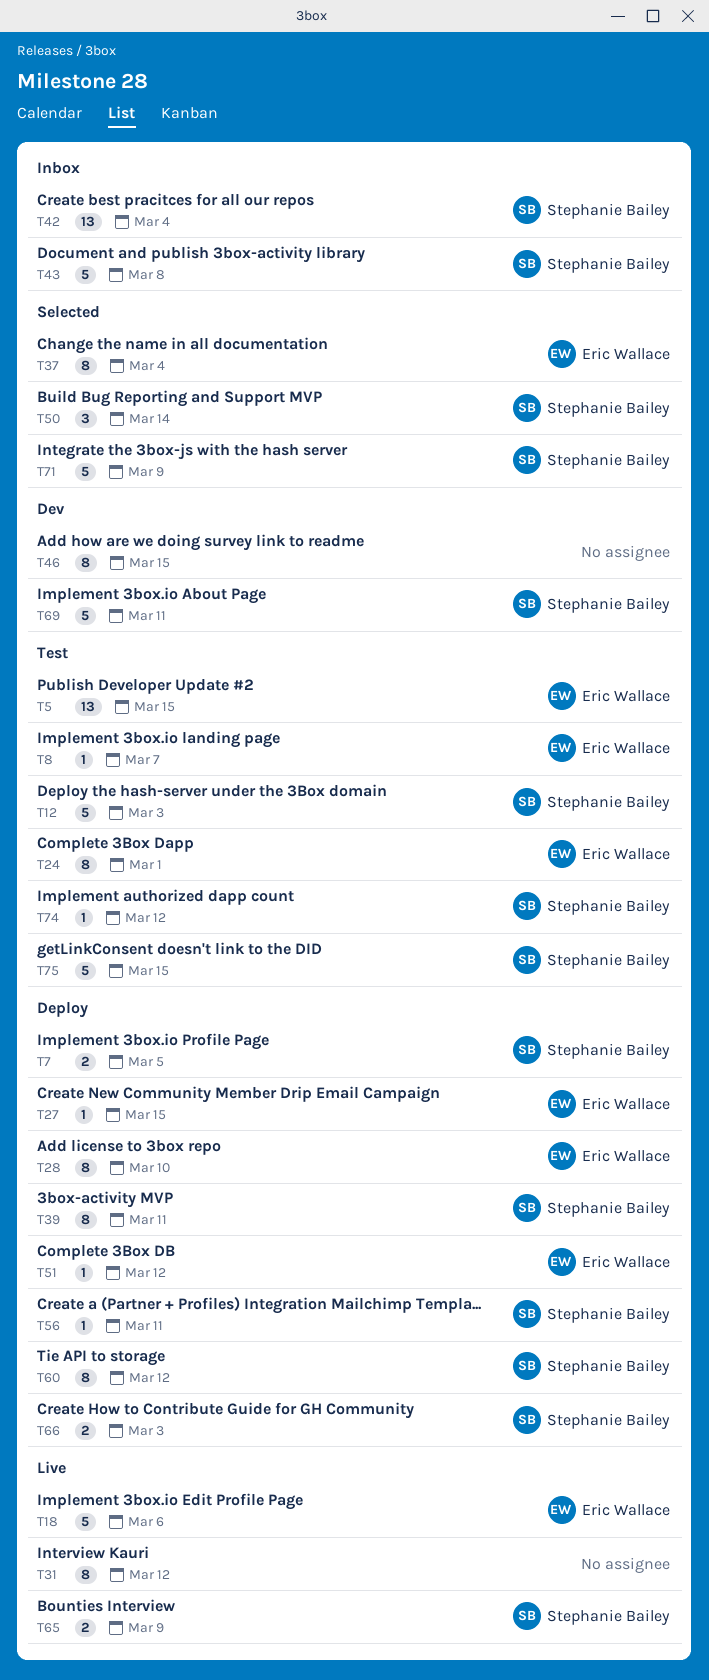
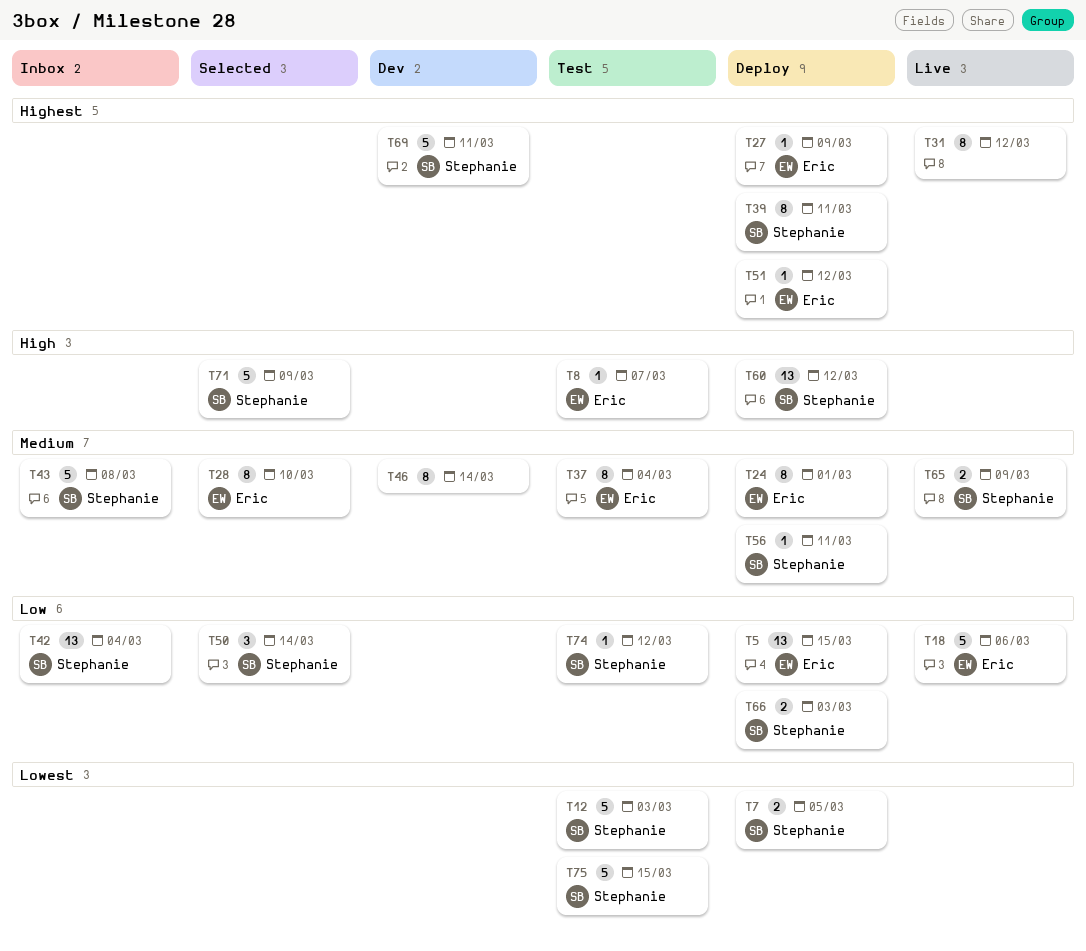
T5, status: Test -> Deploy
T24, status: Test -> Deploy
T27, due: Mar 15 -> Mar 9
T28, status: Deploy -> Selected
T37, status: Selected -> Test
T46, due: Mar 15 -> Mar 14
T60, estimate: 8 -> 13

